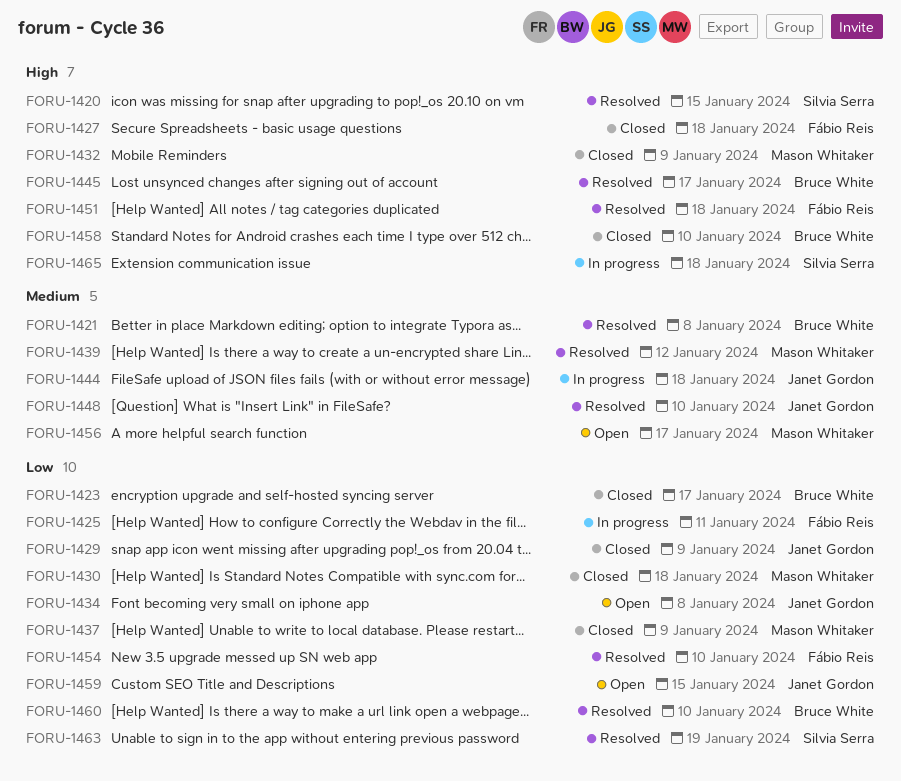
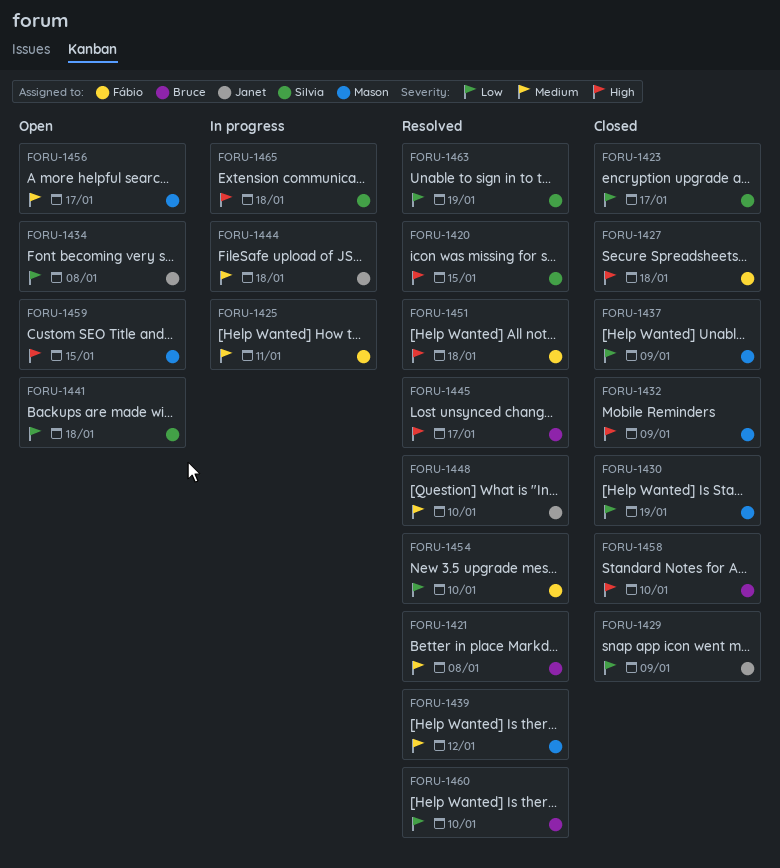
FORU-1423, owner: Bruce White -> Silvia Serra
FORU-1425, priority: Low -> Medium
FORU-1430, due: Jan 18 -> Jan 19
FORU-1441: none -> present
FORU-1459, owner: Janet Gordon -> Mason Whitaker
FORU-1459, priority: Low -> High

